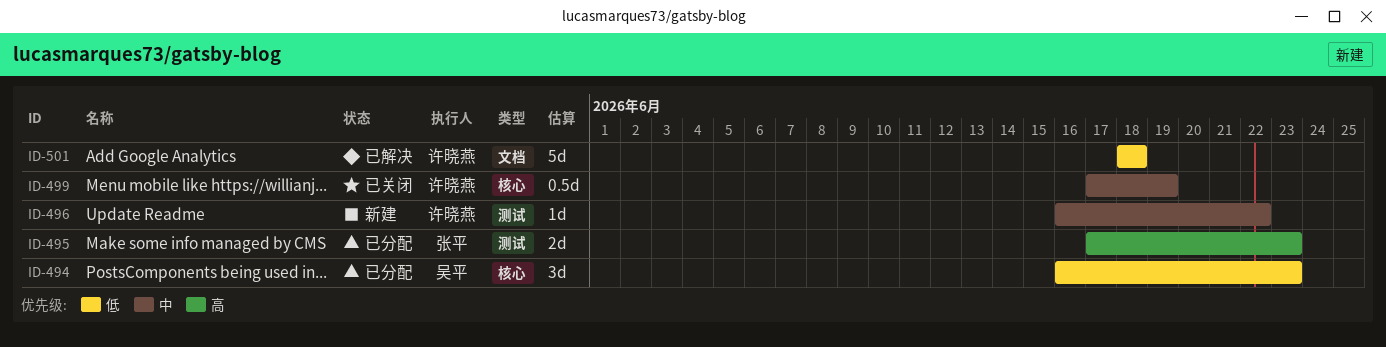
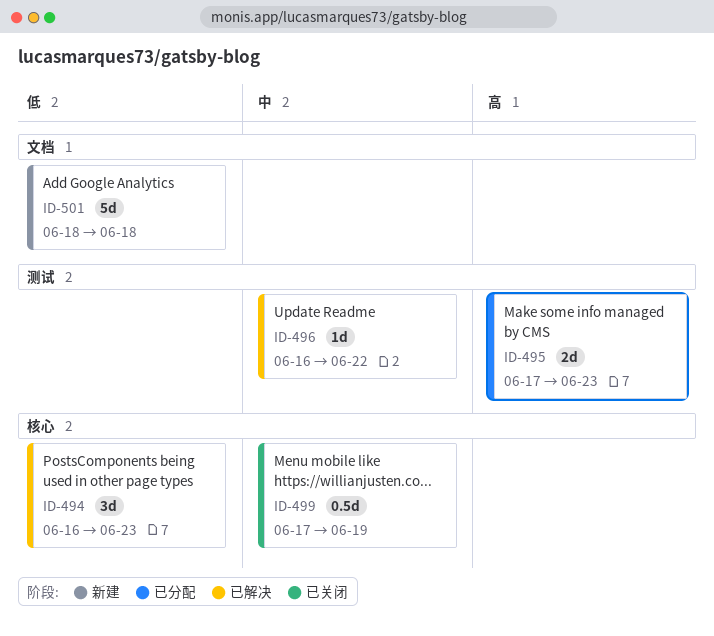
ID-494, status: 已分配 -> 已解决
ID-496, status: 新建 -> 已解决
ID-501, status: 已解决 -> 新建

